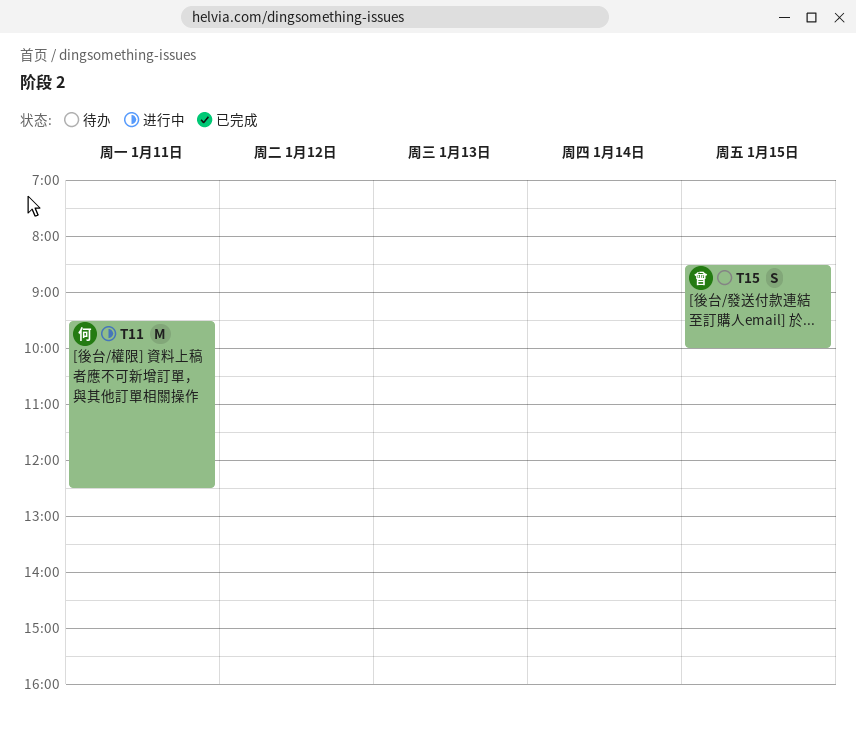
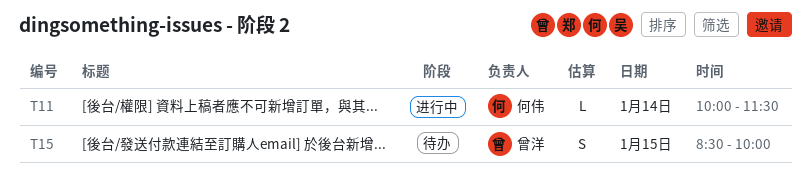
T11, estimate: M -> L
T11, day: Jan 11 -> Jan 14
T11, begins: 09:30 -> 10:00
T11, ends: 12:30 -> 11:30

